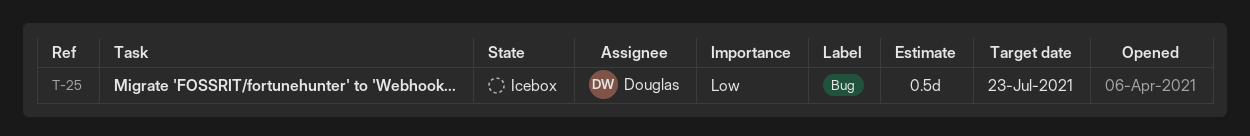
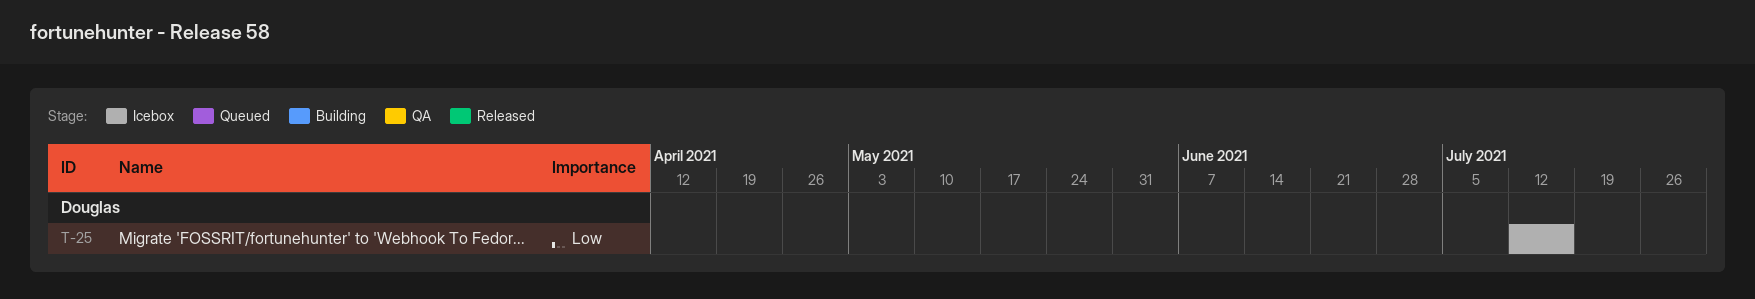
T-25, due: Jul 23 -> Jul 16

